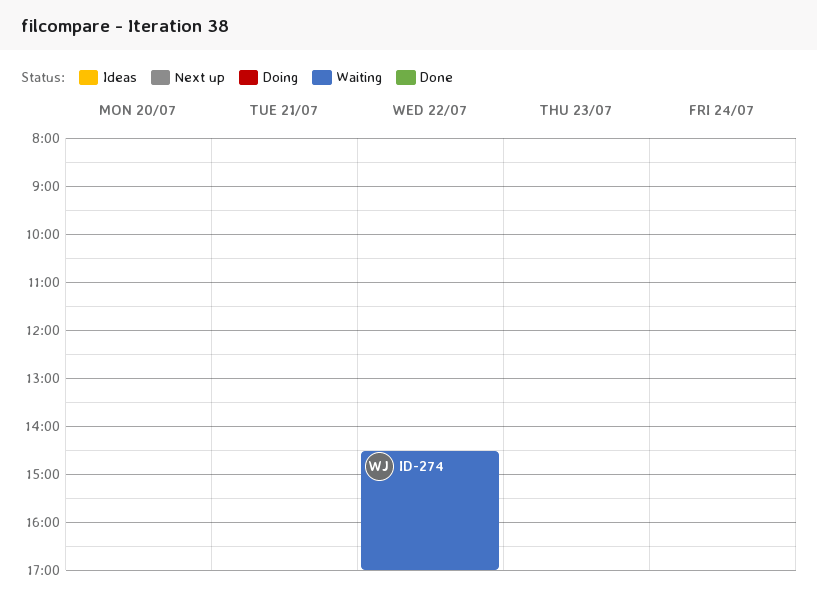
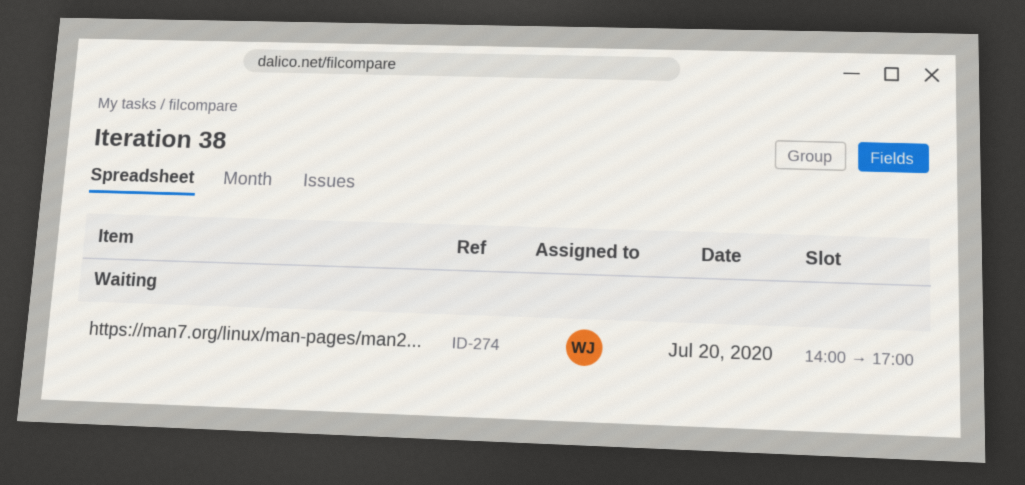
ID-274, day: Jul 22 -> Jul 20
ID-274, begins: 14:30 -> 14:00

